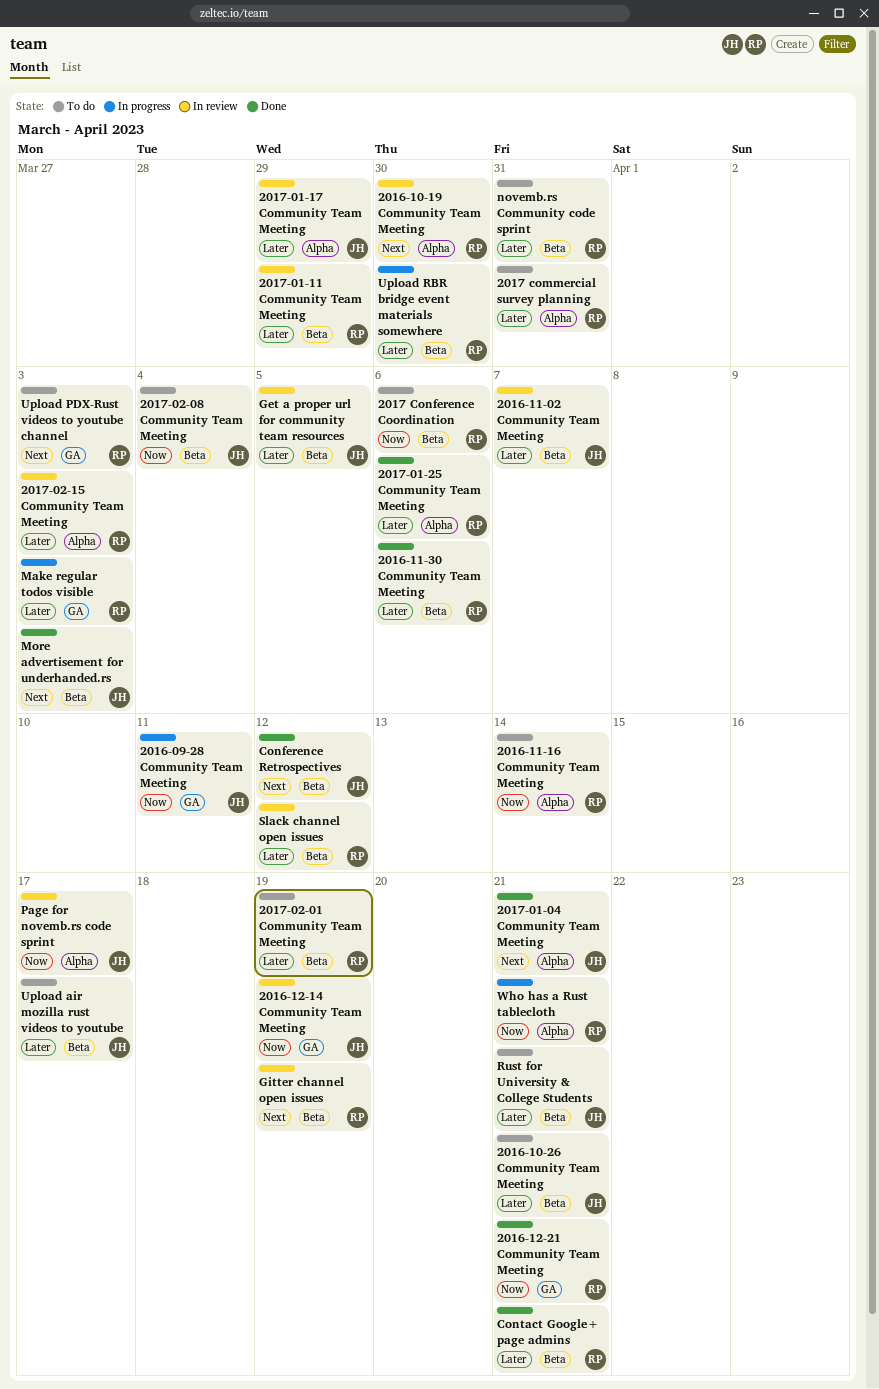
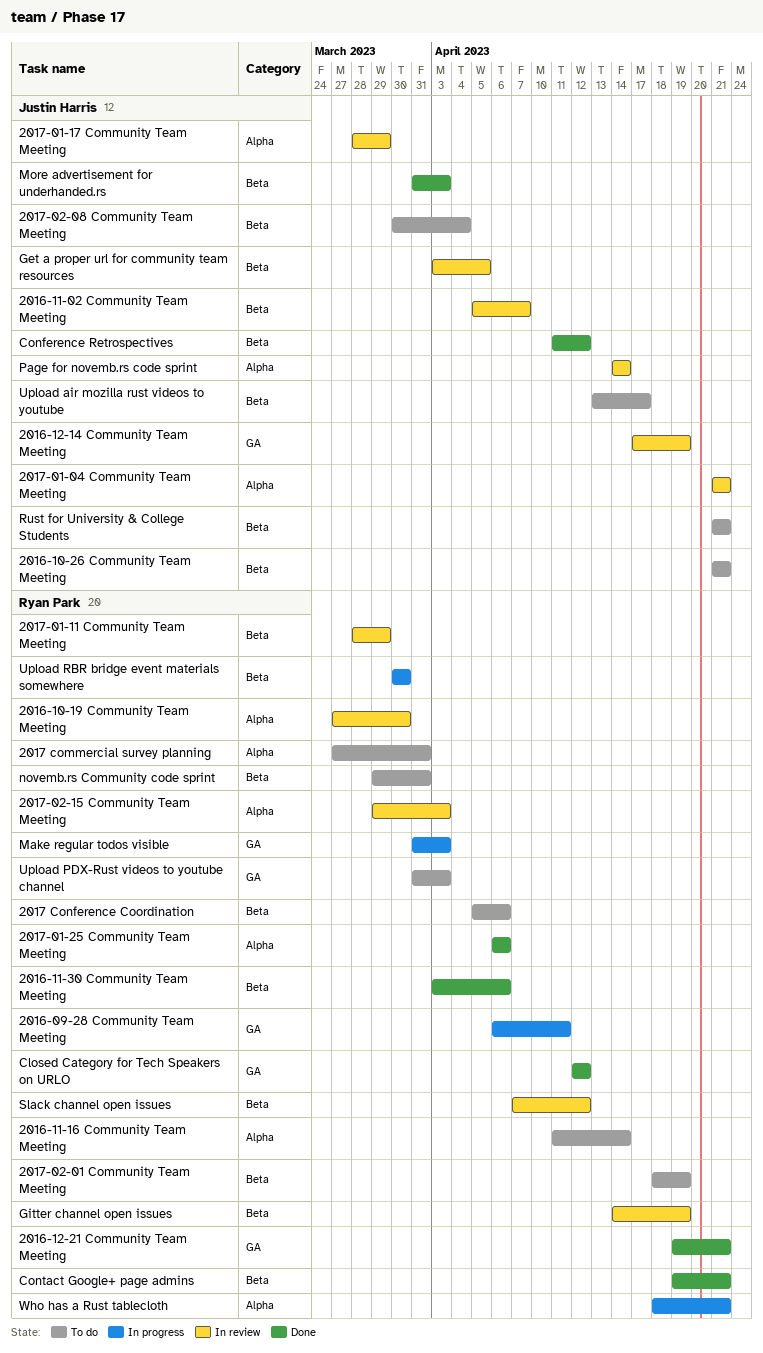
2016-09-28 Community Team Meeting, owner: Justin Harris -> Ryan Park
2017-01-04 Community Team Meeting, status: Done -> In review
Closed Category for Tech Speakers on URLO: none -> present
Page for novemb.rs code sprint, due: Apr 17 -> Apr 14

